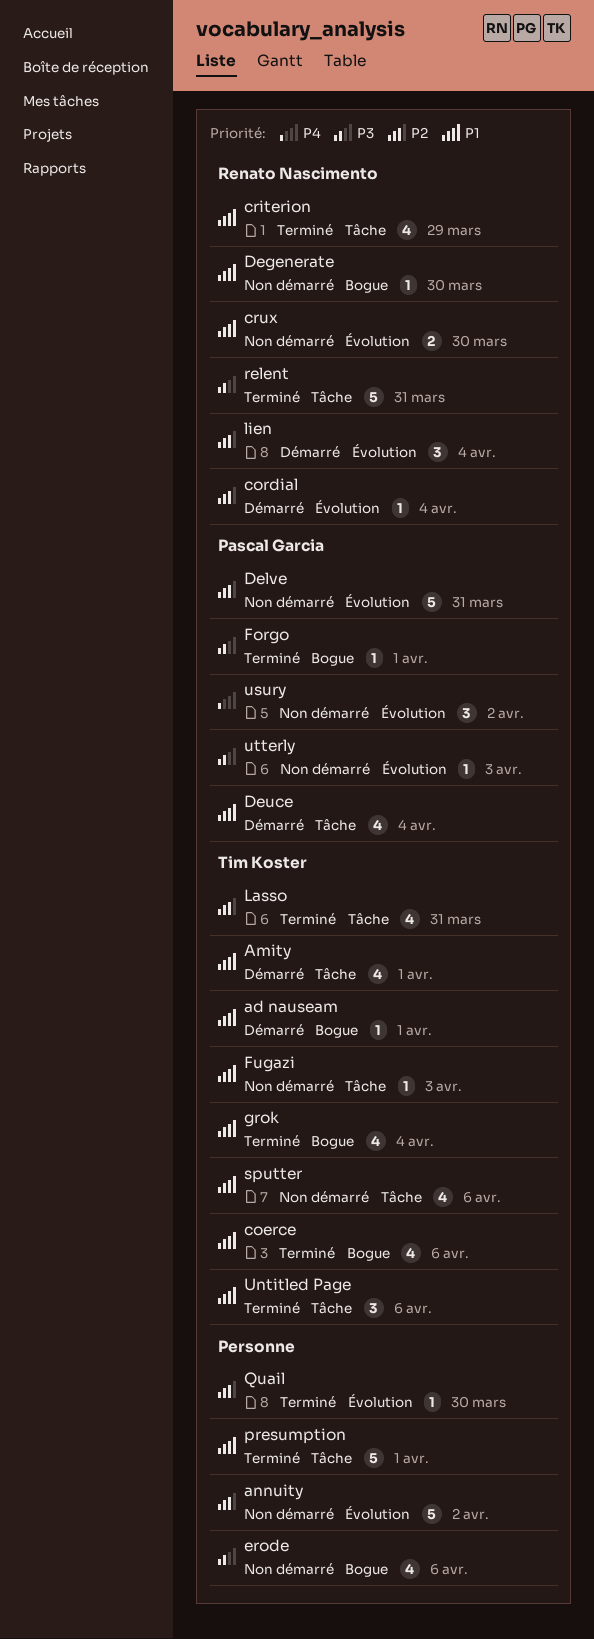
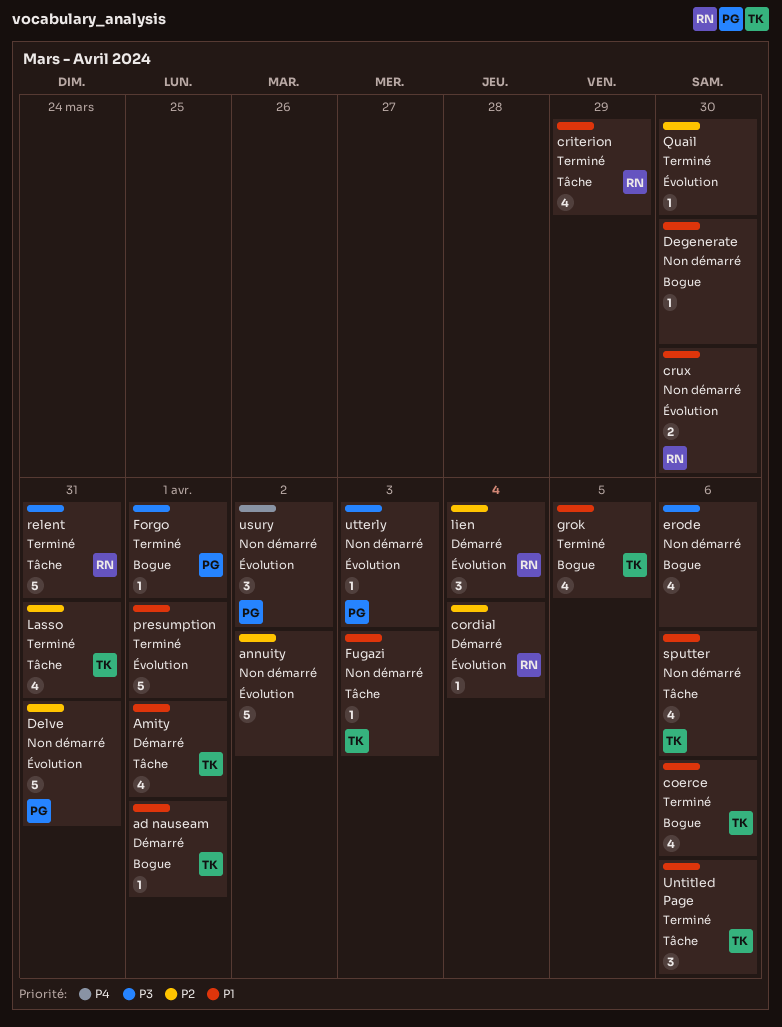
Degenerate, owner: Renato Nascimento -> none
Deuce: present -> none
grok, due: Apr 4 -> Apr 5
presumption, label: Tâche -> Évolution

